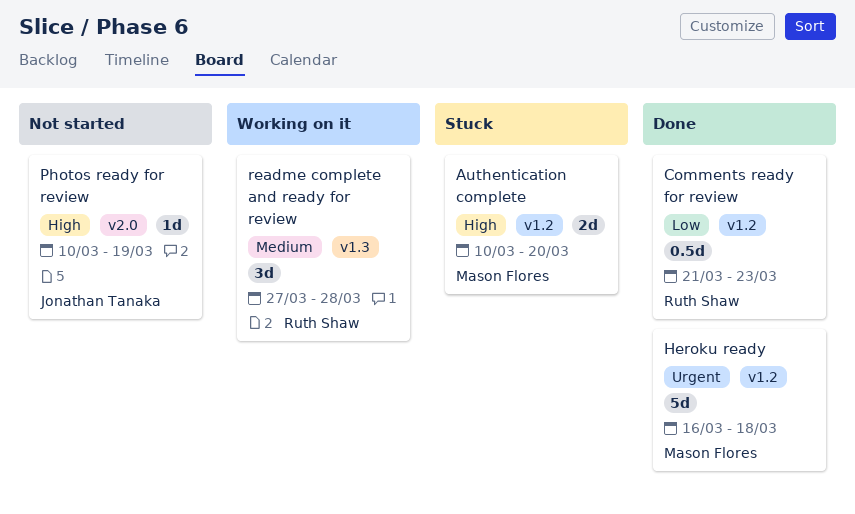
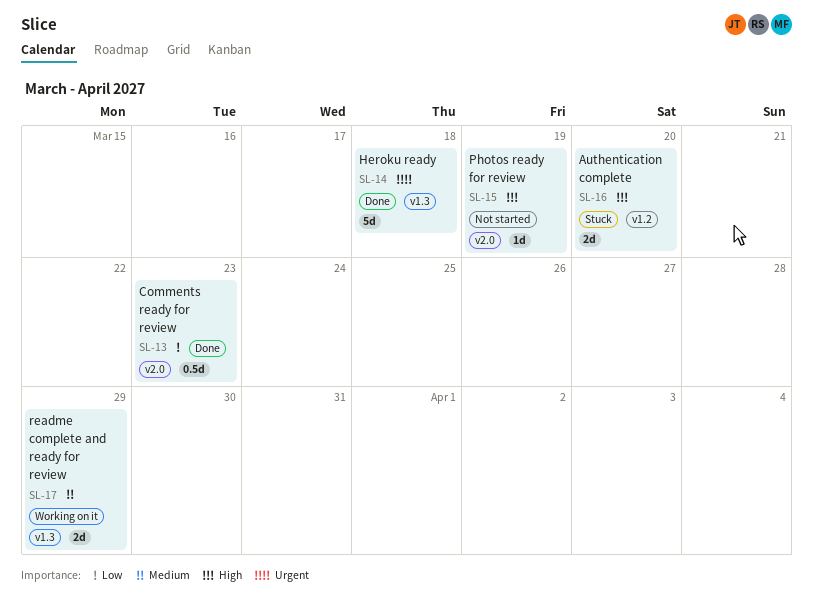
Comments ready for review, label: v1.2 -> v2.0
Heroku ready, label: v1.2 -> v1.3
readme complete and ready for review, estimate: 3d -> 2d
readme complete and ready for review, due: Mar 28 -> Mar 29

